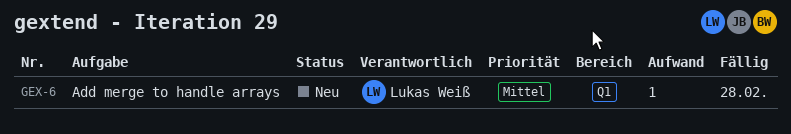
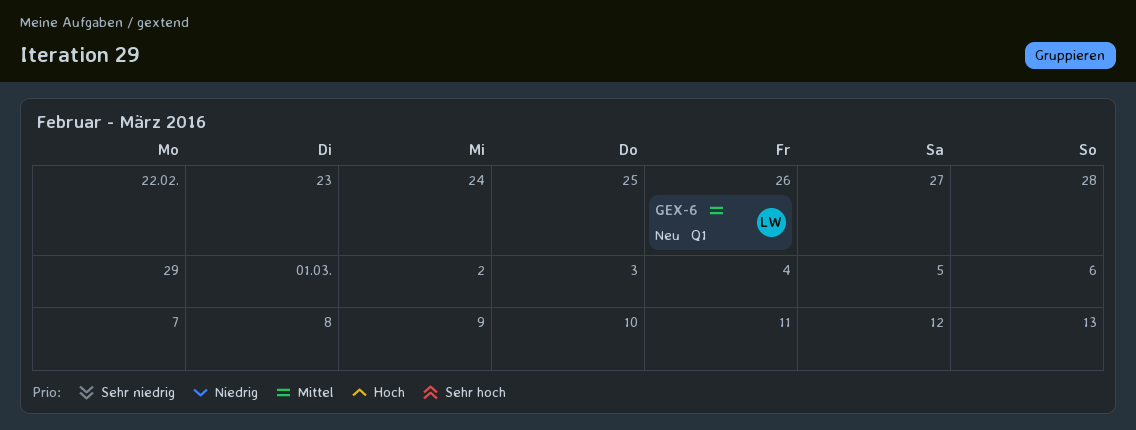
GEX-6, due: Feb 28 -> Feb 26

